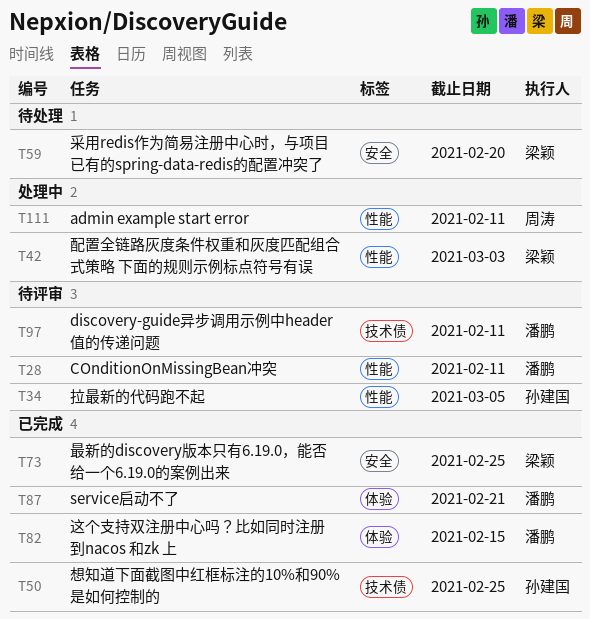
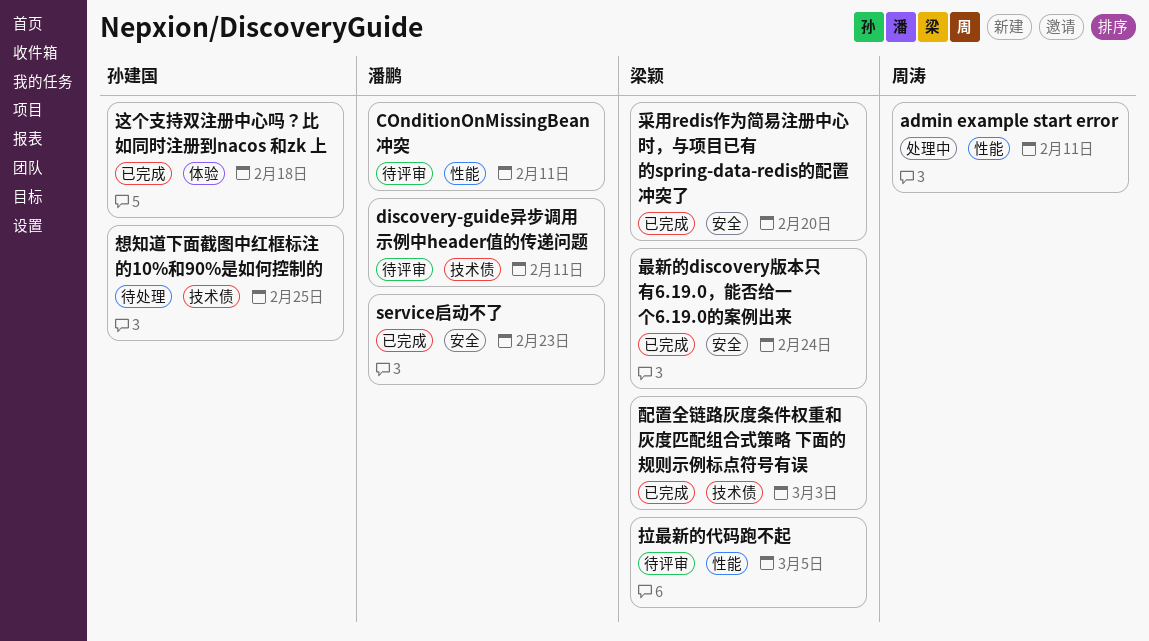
service启动不了, label: 体验 -> 安全
service启动不了, due: Feb 21 -> Feb 23
想知道下面截图中红框标注的10%和90%是如何控制的, status: 已完成 -> 待处理
拉最新的代码跑不起, owner: 孙建国 -> 梁颖
最新的discovery版本只有6.19.0，能否给一个6.19.0的案例出来, due: Feb 25 -> Feb 24
这个支持双注册中心吗？比如同时注册到nacos 和zk 上, owner: 潘鹏 -> 孙建国
这个支持双注册中心吗？比如同时注册到nacos 和zk 上, due: Feb 15 -> Feb 18
配置全链路灰度条件权重和灰度匹配组合式策略 下面的规则示例标点符号有误, status: 处理中 -> 已完成
配置全链路灰度条件权重和灰度匹配组合式策略 下面的规则示例标点符号有误, label: 性能 -> 技术债
采用redis作为简易注册中心时，与项目已有的spring-data-redis的配置冲突了, status: 待处理 -> 已完成

